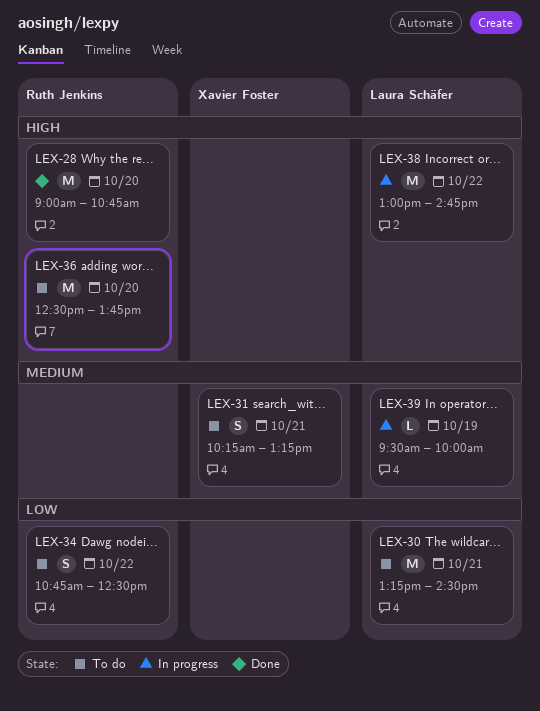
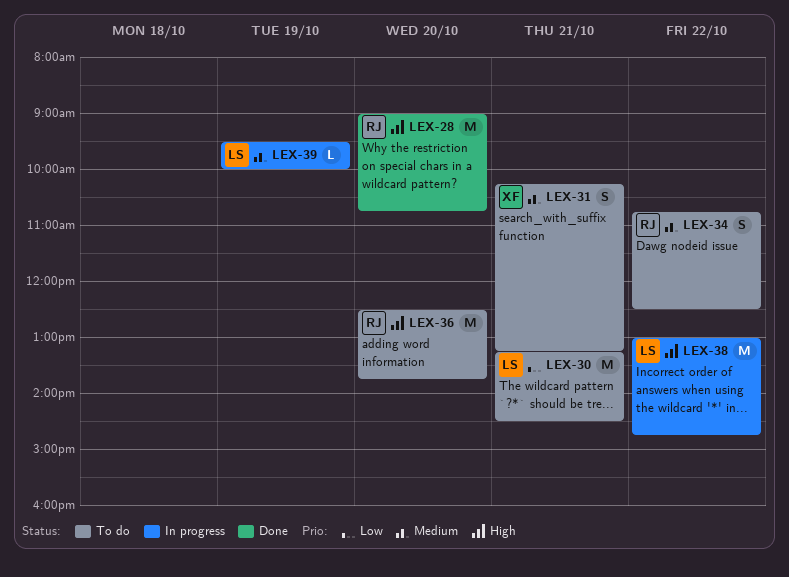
LEX-34, priority: Low -> Medium

